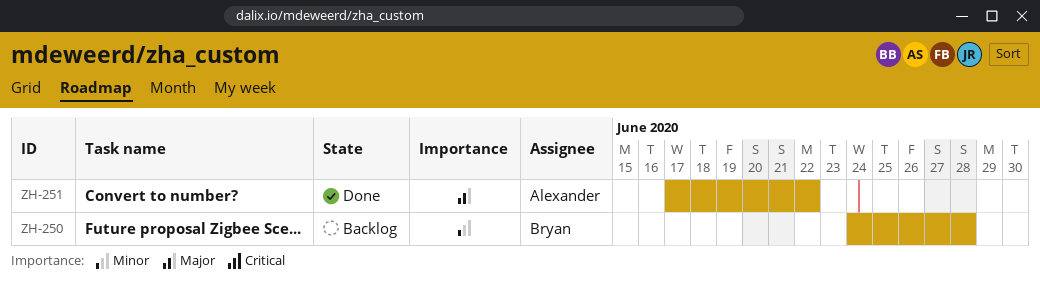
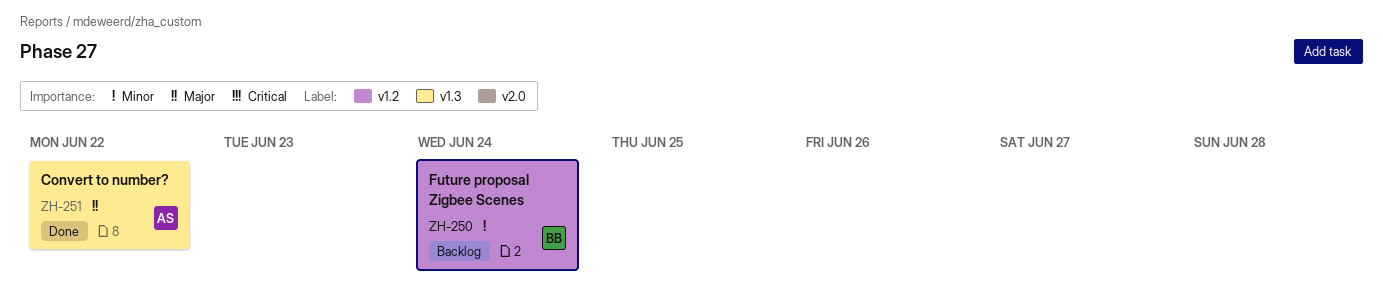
ZH-250, due: Jun 28 -> Jun 24

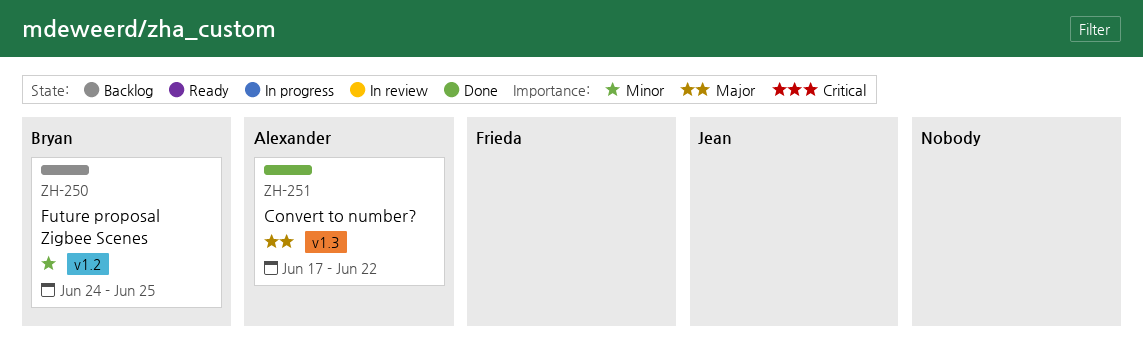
ZH-250, due: Jun 24 -> Jun 25

